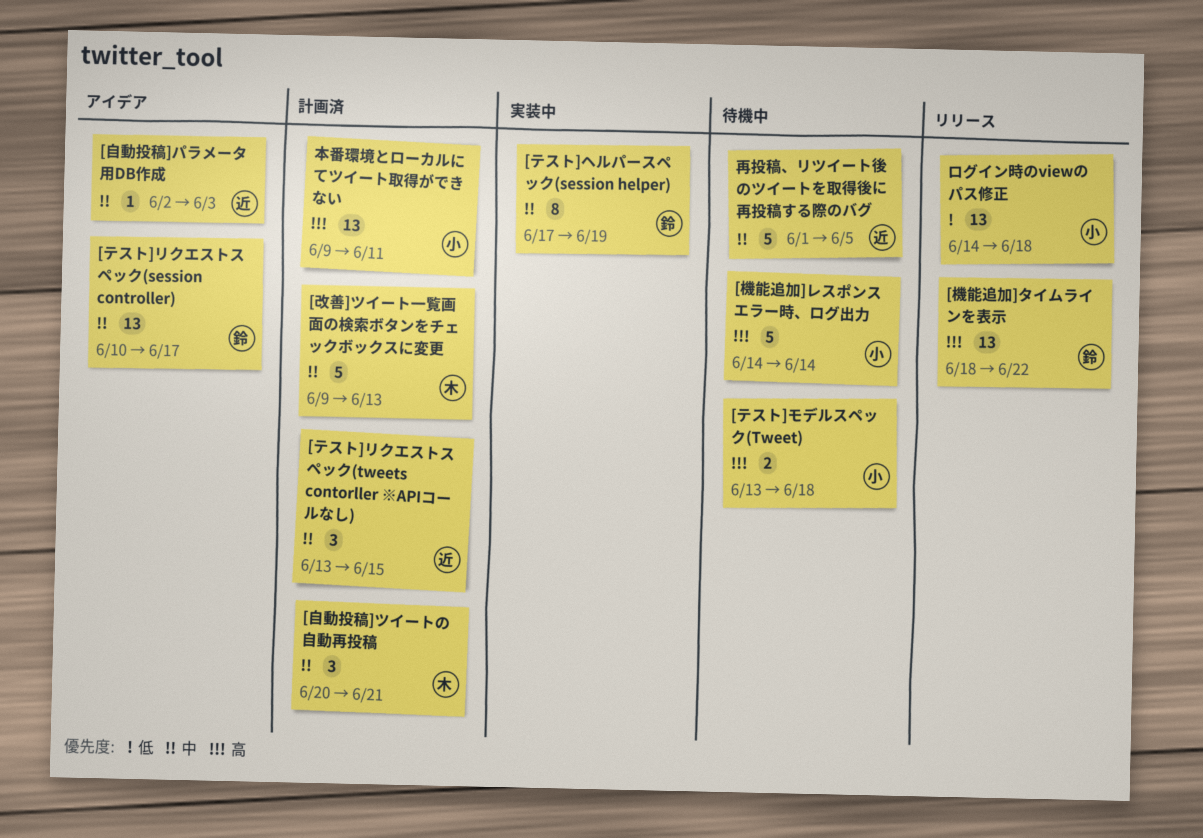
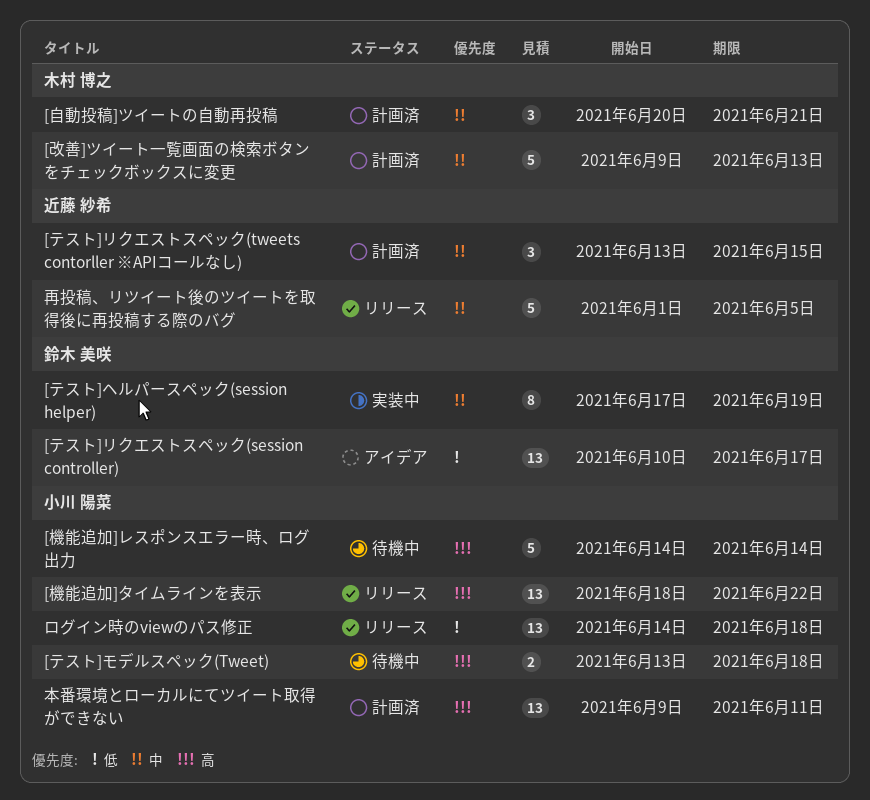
[テスト]リクエストスペック(session controller), priority: 中 -> 低
[機能追加]タイムラインを表示, owner: 鈴木 美咲 -> 小川 陽菜
[自動投稿]パラメータ用DB作成: present -> none
再投稿、リツイート後のツイートを取得後に再投稿する際のバグ, status: 待機中 -> リリース

